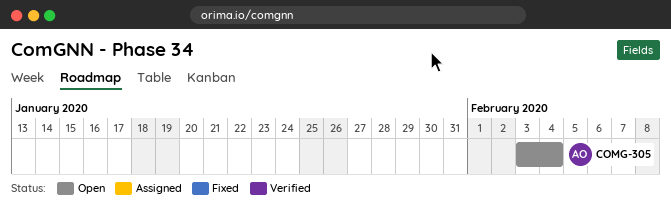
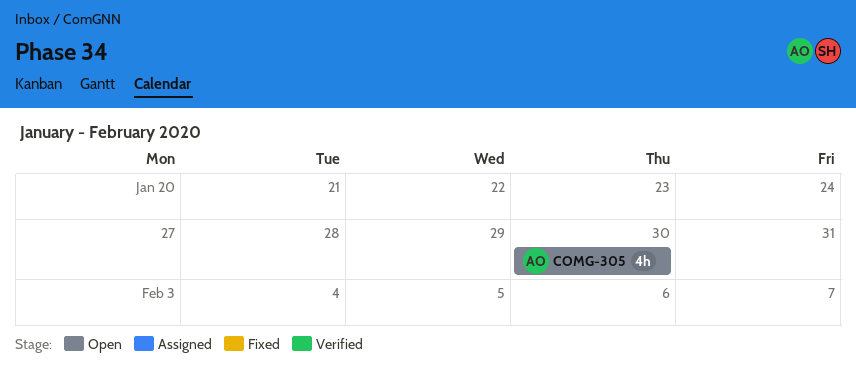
COMG-305, start: Feb 3 -> Jan 30
COMG-305, due: Feb 4 -> Jan 30

